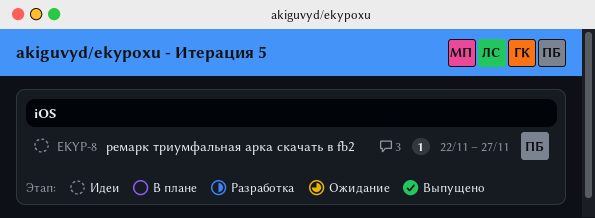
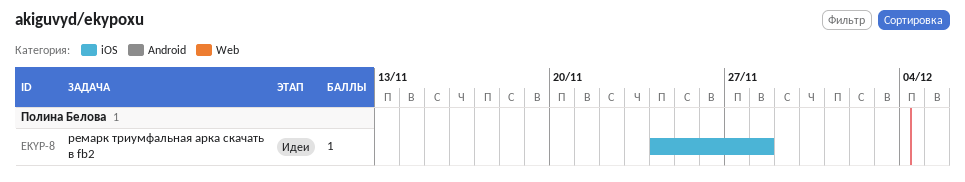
EKYP-8, start: Nov 22 -> Nov 24
EKYP-8, due: Nov 27 -> Nov 28

